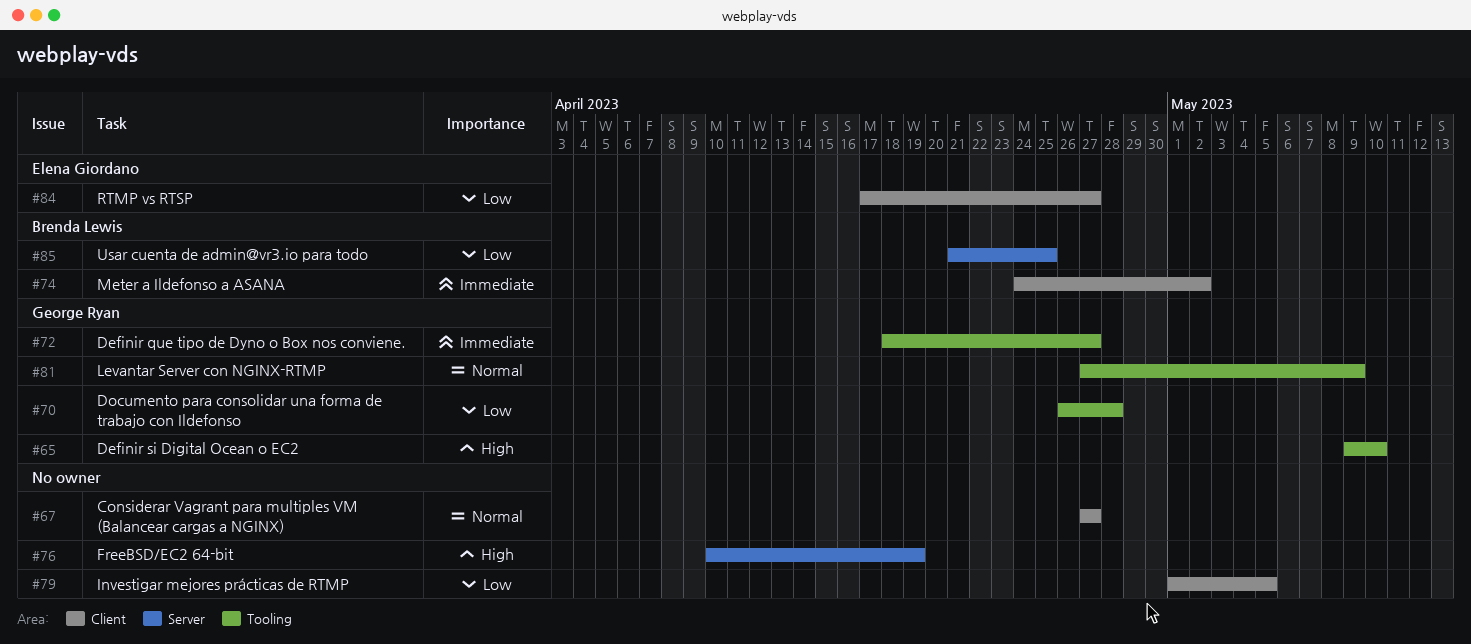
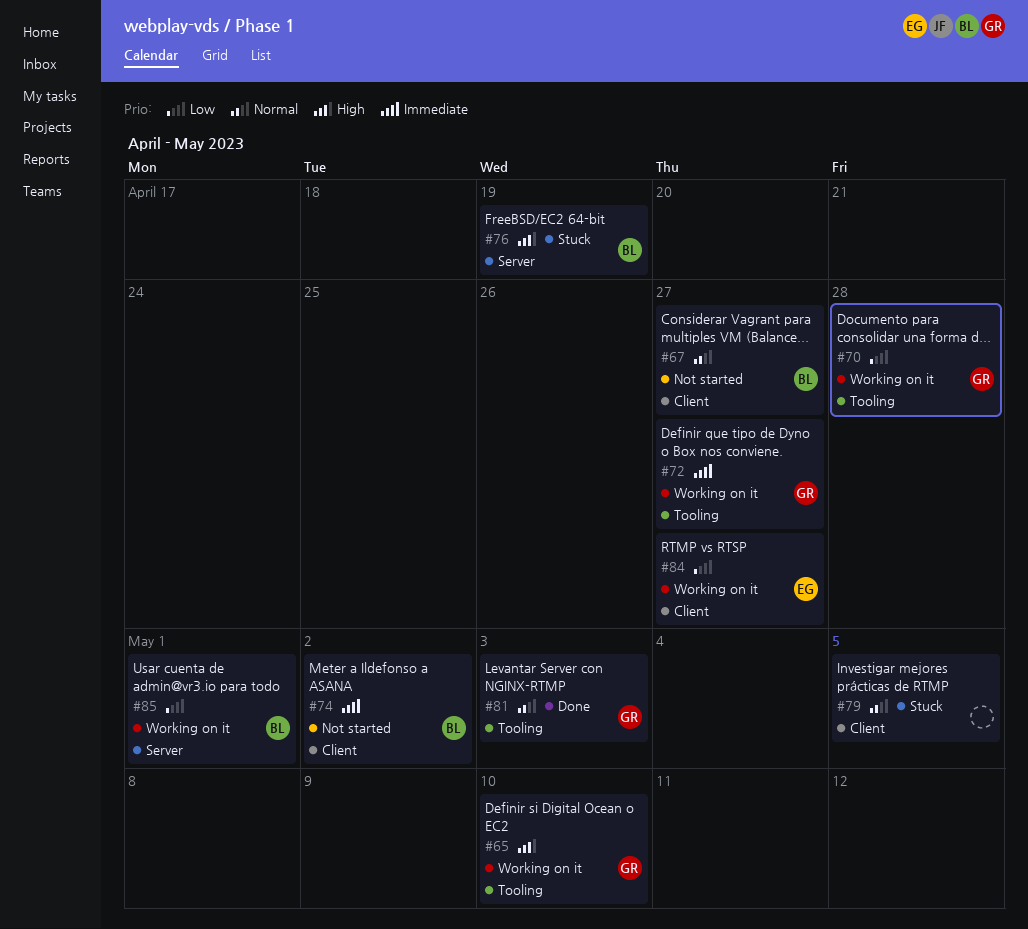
#67, owner: none -> Brenda Lewis
#76, owner: none -> Brenda Lewis
#79, priority: Low -> Normal
#81, due: May 9 -> May 3
#85, due: Apr 25 -> May 1

